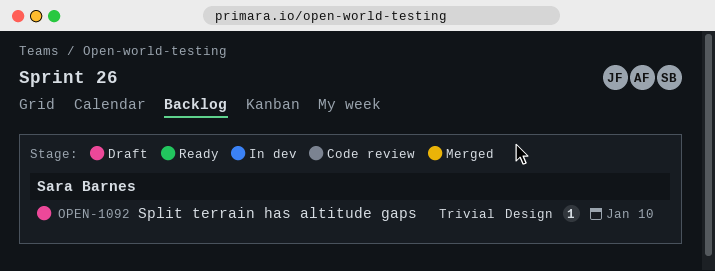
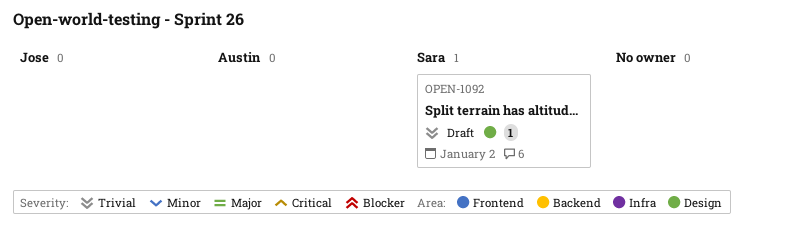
OPEN-1092, due: Jan 10 -> Jan 2

